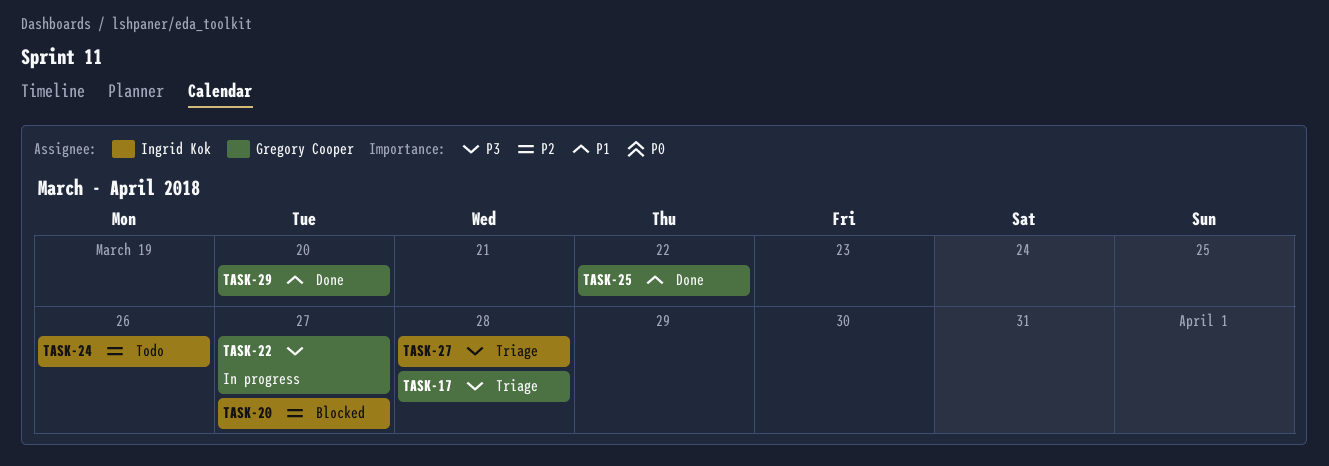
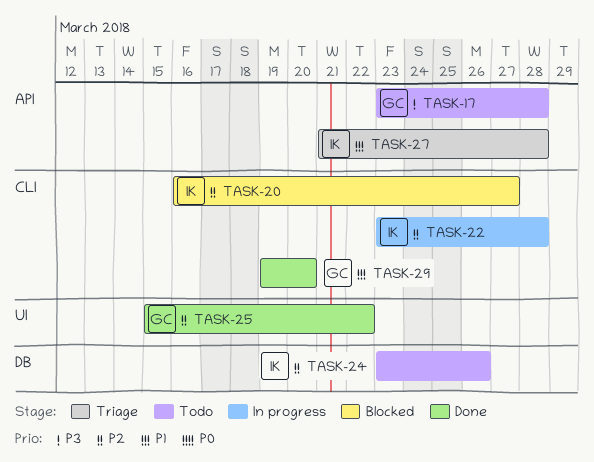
TASK-17, status: Triage -> Todo
TASK-22, owner: Gregory Cooper -> Ingrid Kok
TASK-22, priority: P3 -> P2
TASK-22, due: Mar 27 -> Mar 28
TASK-25, priority: P1 -> P2
TASK-27, priority: P3 -> P1

